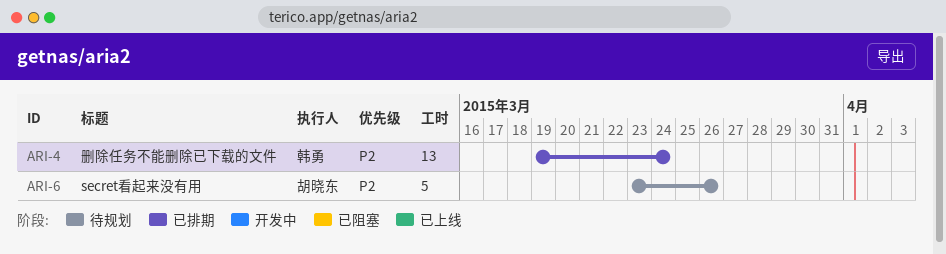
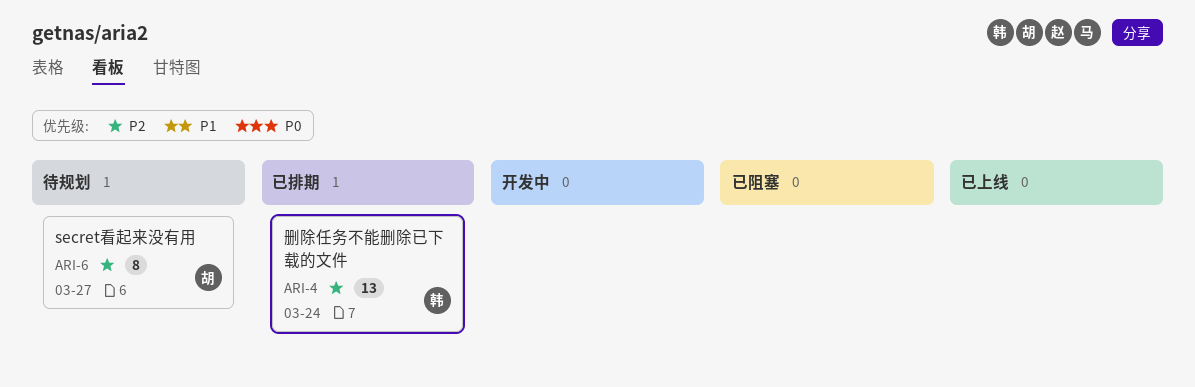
ARI-6, estimate: 5 -> 8
ARI-6, due: Mar 26 -> Mar 27

